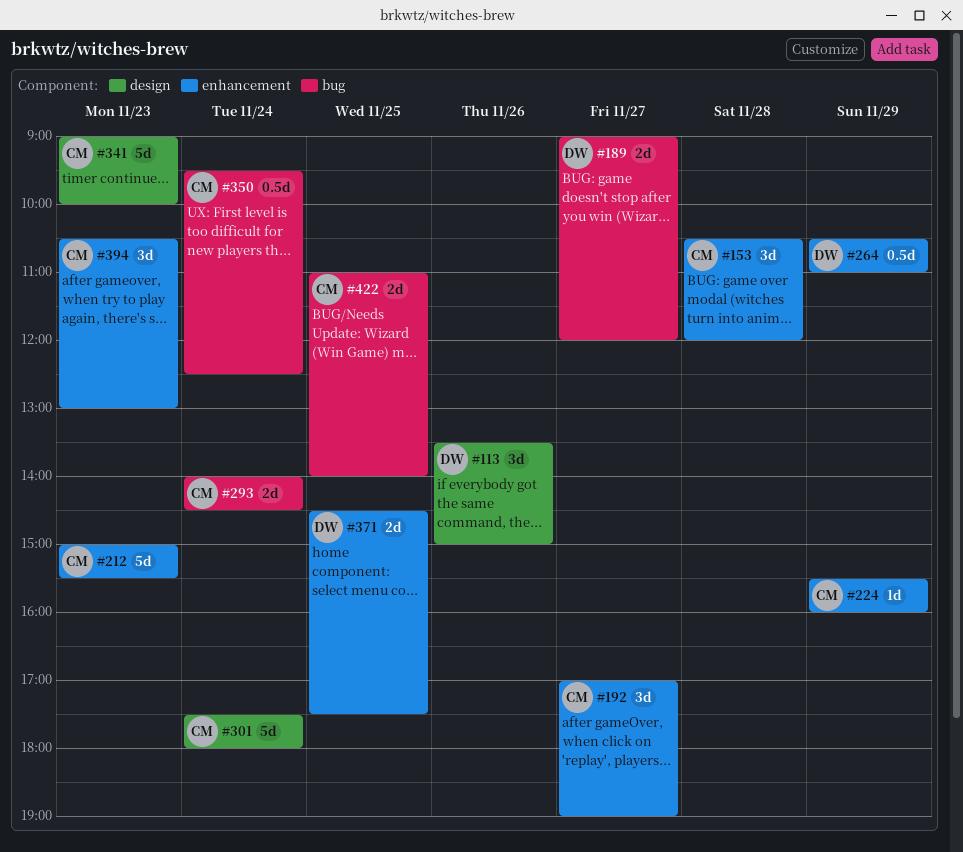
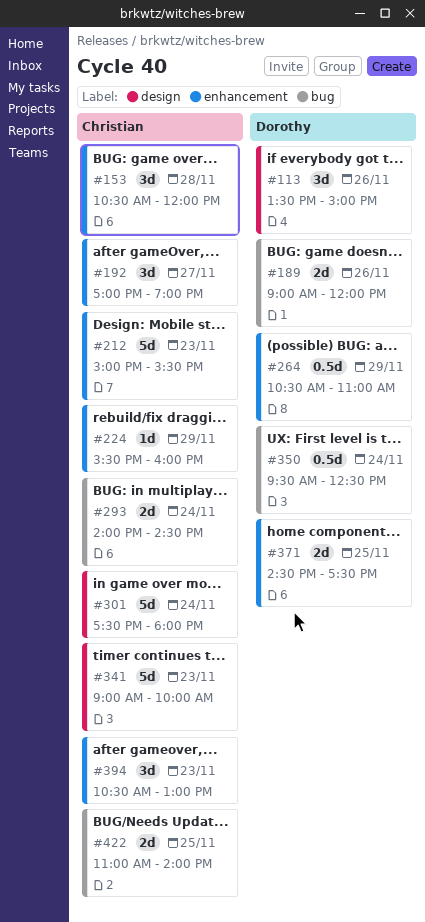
#189, day: Nov 27 -> Nov 26
#350, owner: Christian -> Dorothy

